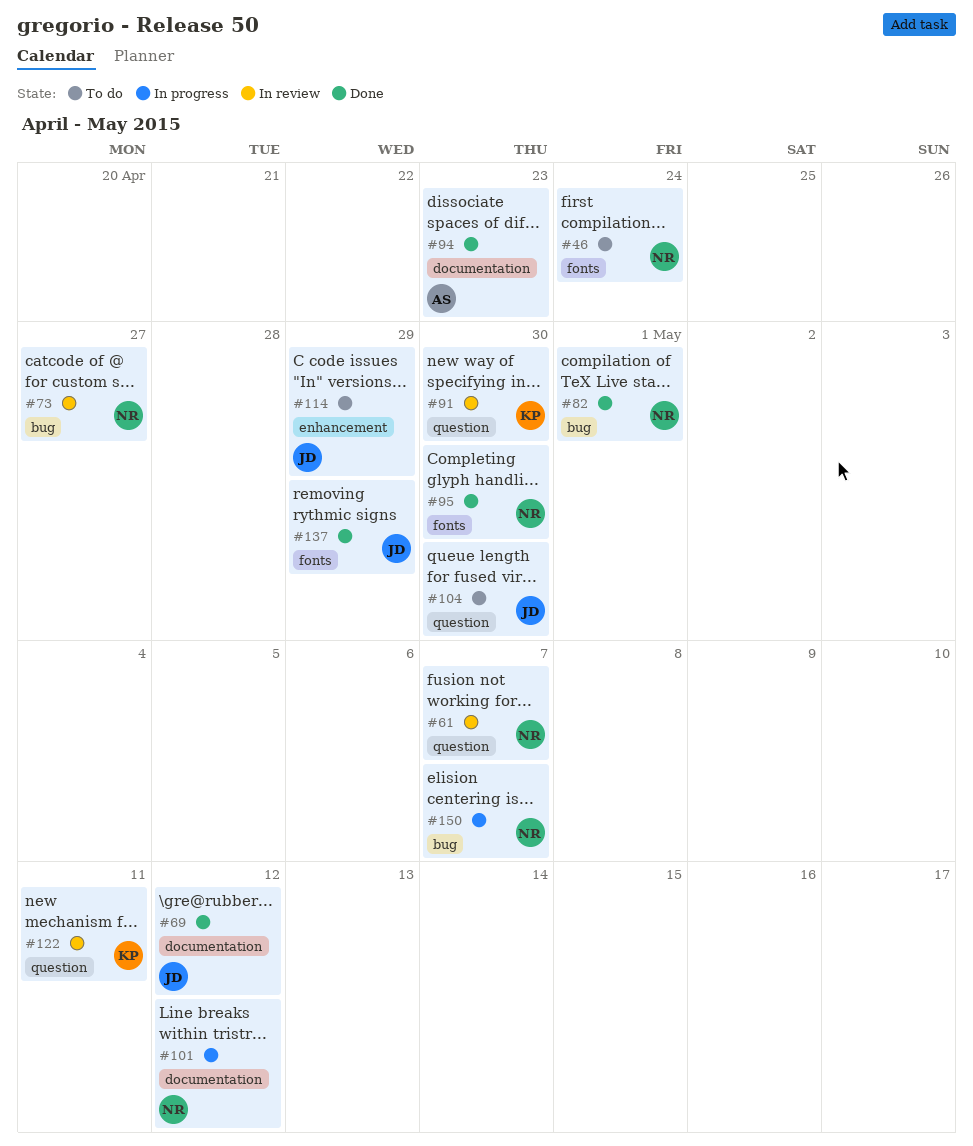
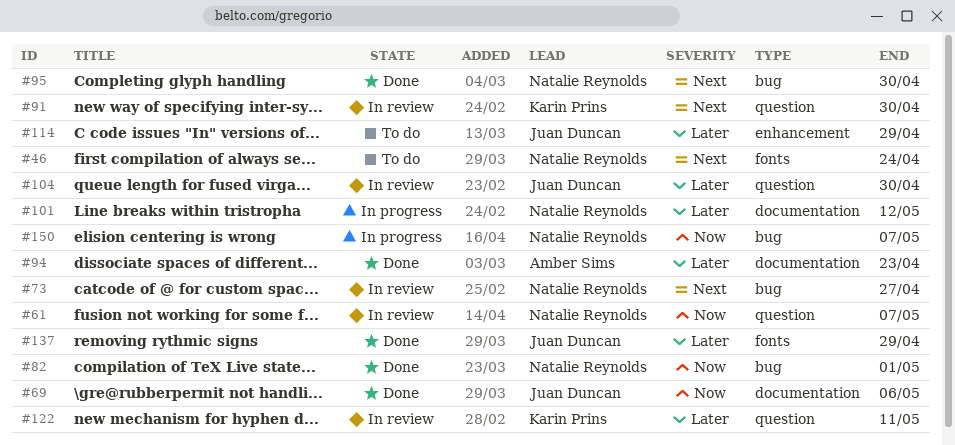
#69, due: May 12 -> May 6
#95, label: fonts -> bug
#104, status: To do -> In review

